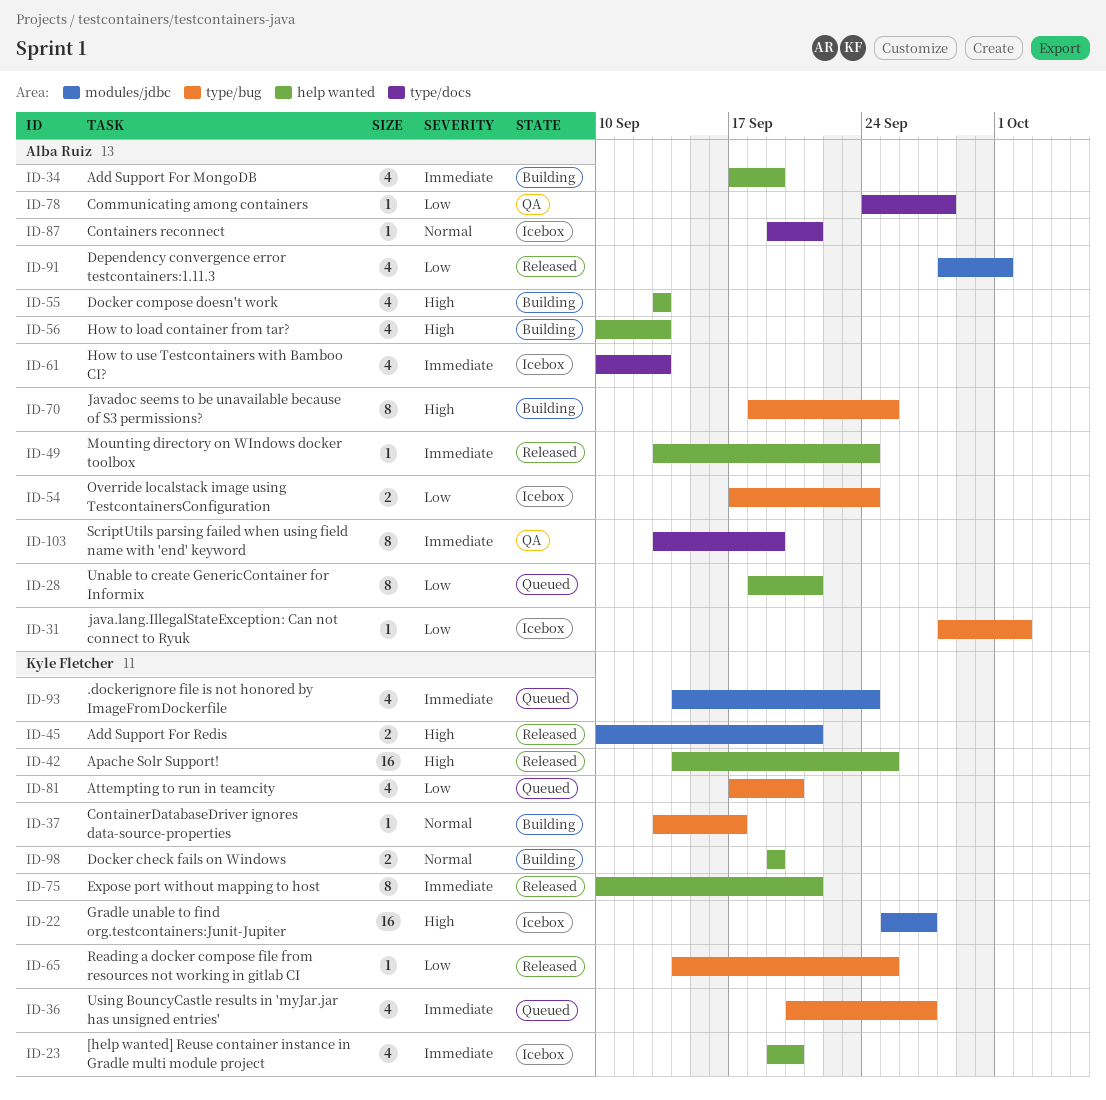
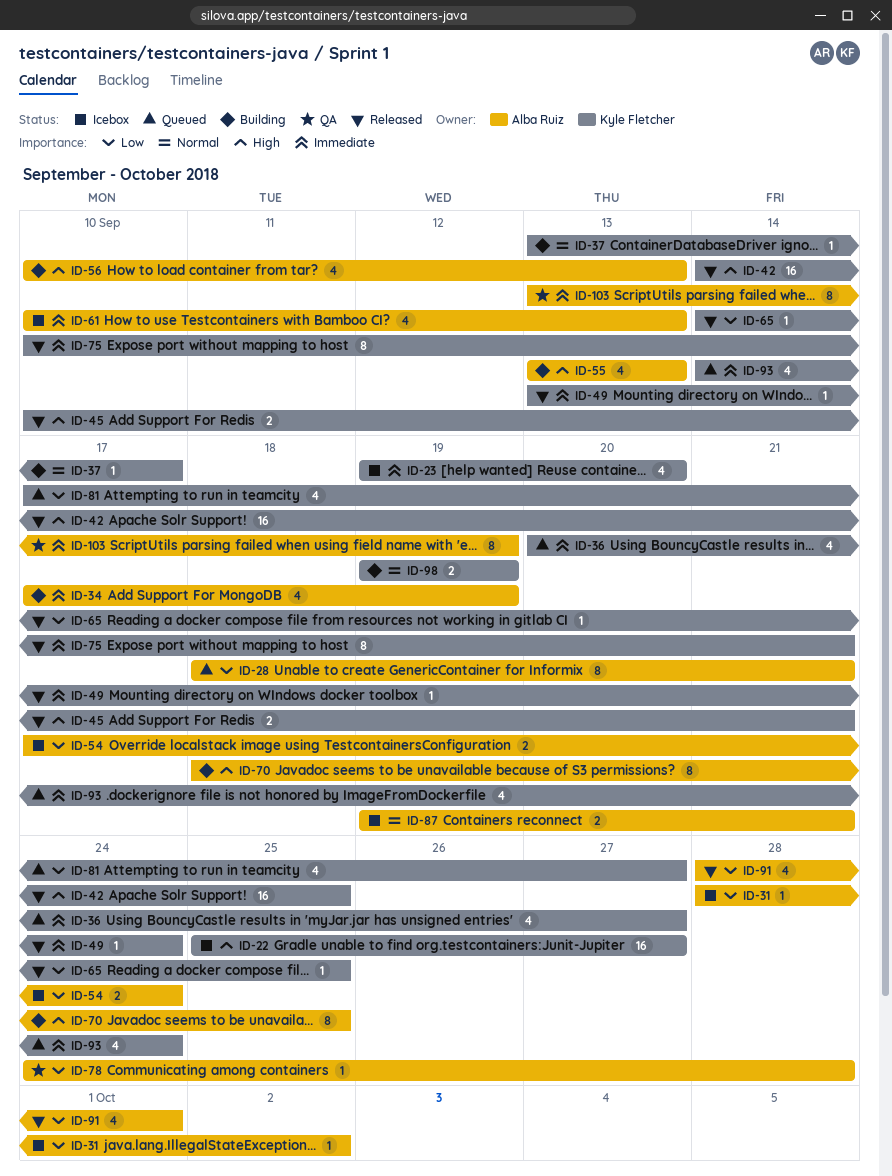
ID-49, owner: Alba Ruiz -> Kyle Fletcher
ID-81, due: Sep 20 -> Sep 27
ID-87, estimate: 1 -> 2

